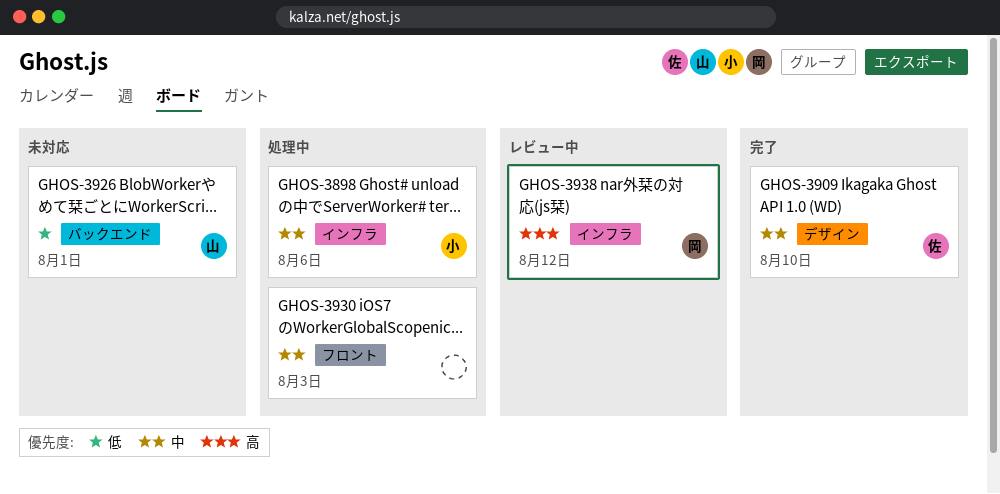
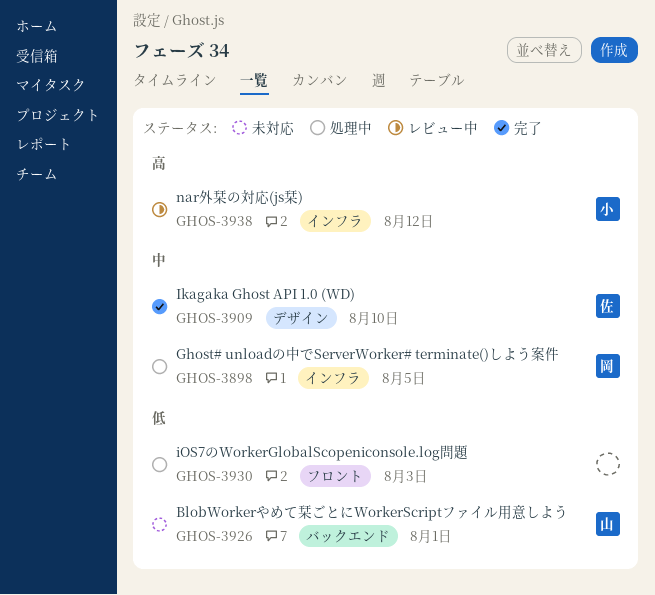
GHOS-3898, owner: 小 -> 岡
GHOS-3898, due: Aug 6 -> Aug 5
GHOS-3930, priority: 中 -> 低
GHOS-3938, owner: 岡 -> 小

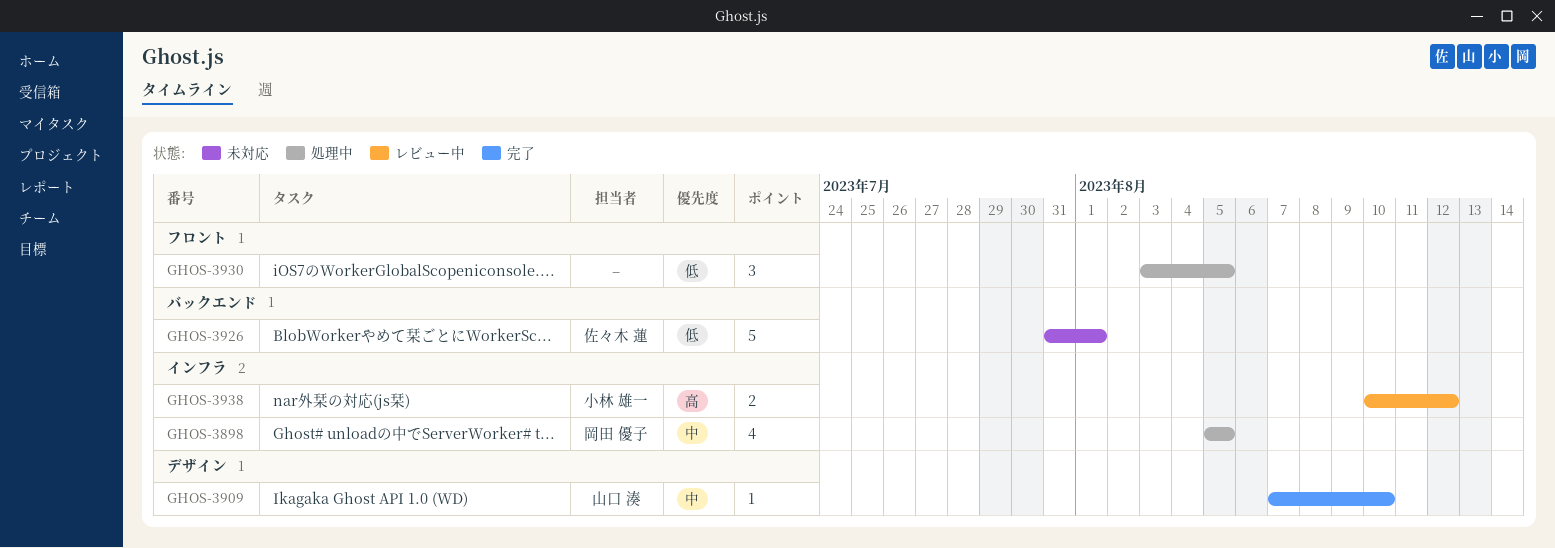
GHOS-3909, owner: 佐々木 蓮 -> 山口 湊
GHOS-3926, owner: 山口 湊 -> 佐々木 蓮
GHOS-3930, due: Aug 3 -> Aug 5

